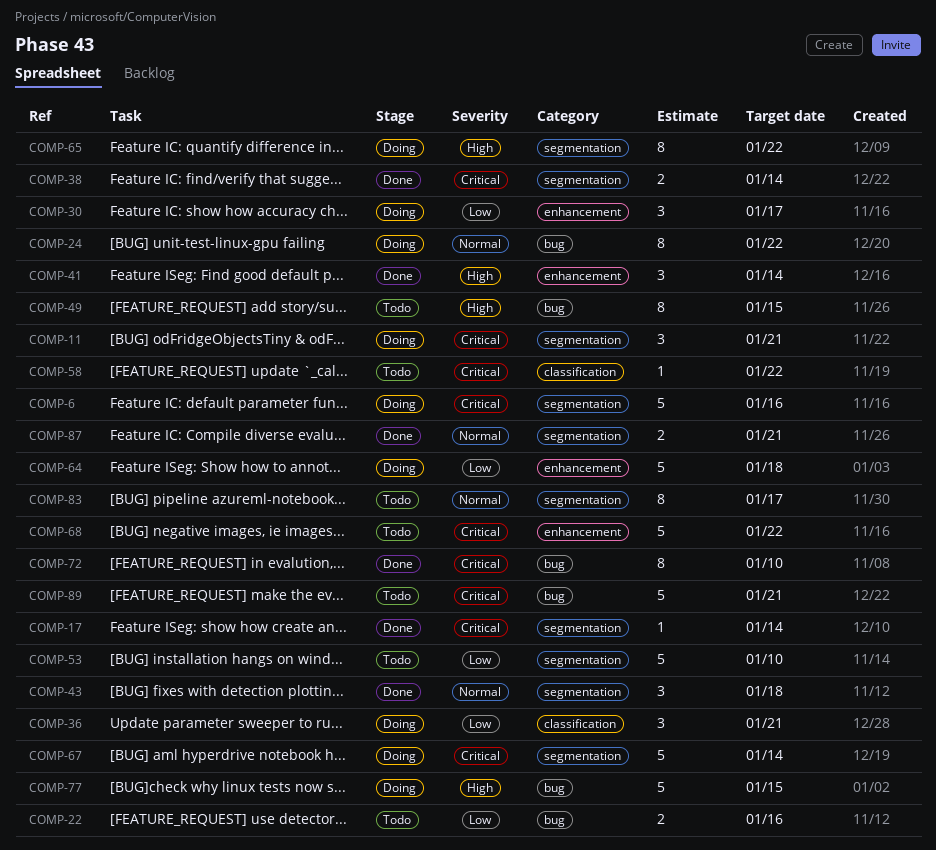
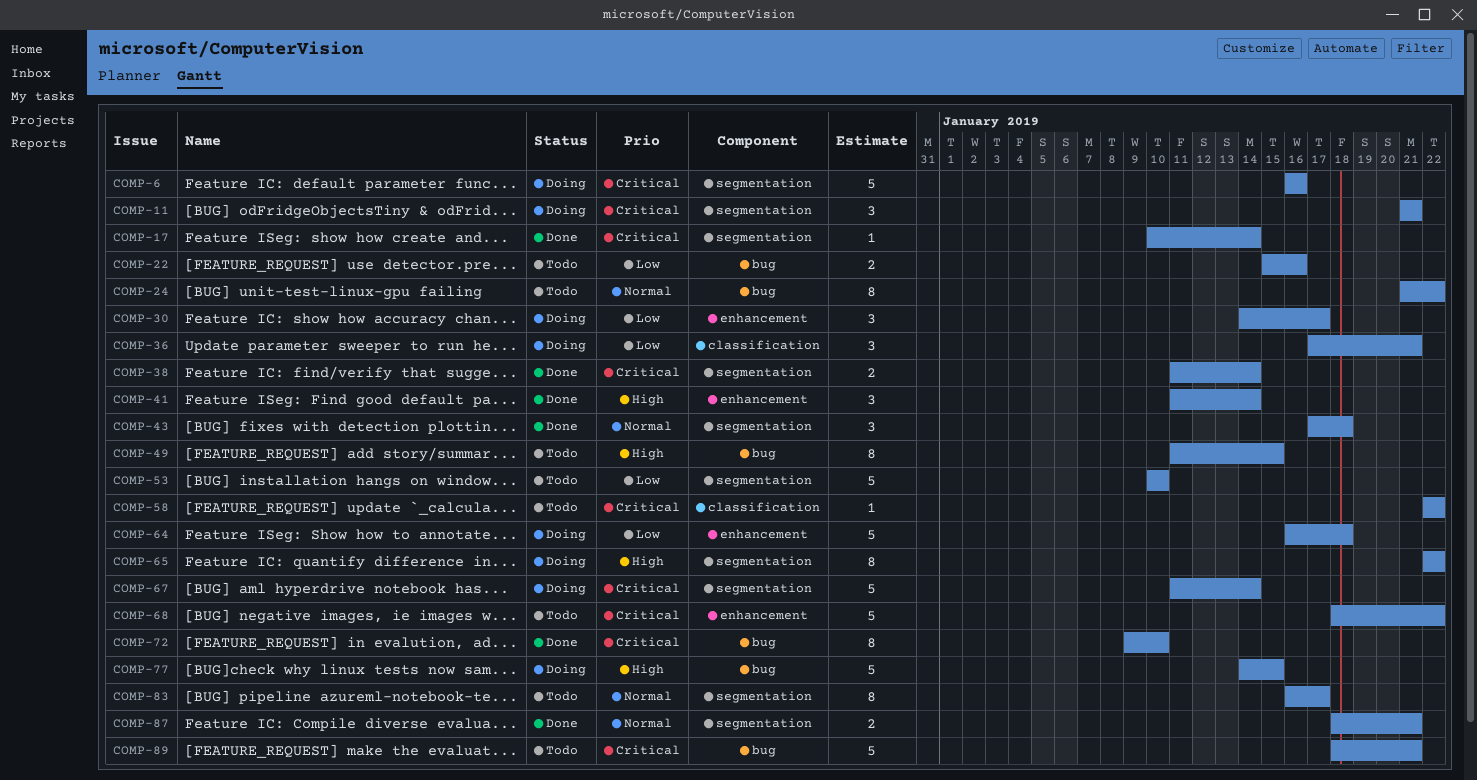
COMP-24, status: Doing -> Todo

